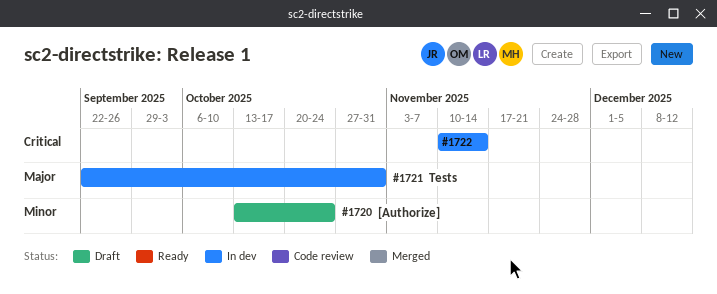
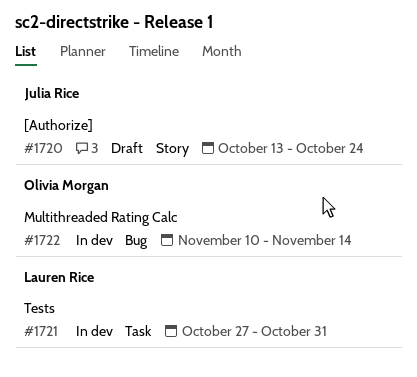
#1721, start: Sep 22 -> Oct 27

